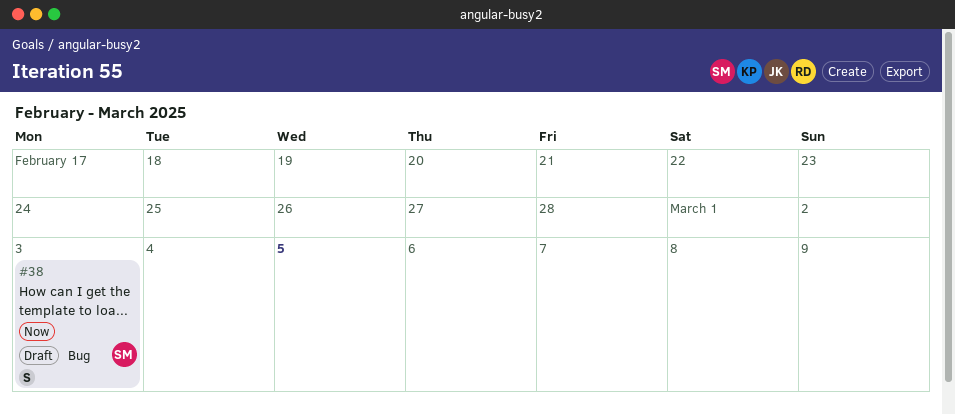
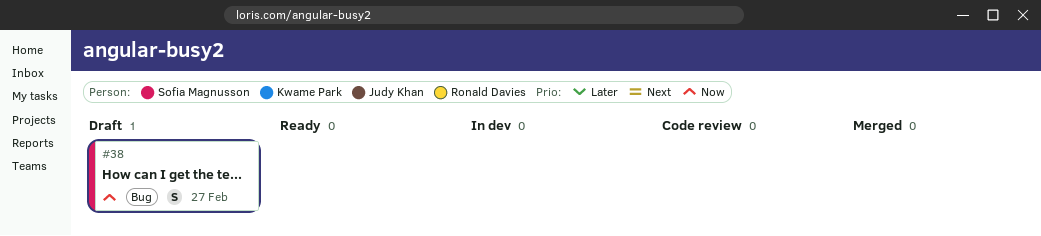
#38, due: Mar 3 -> Feb 27

